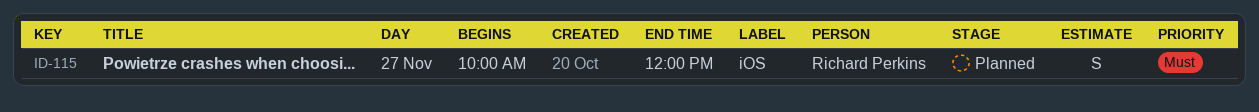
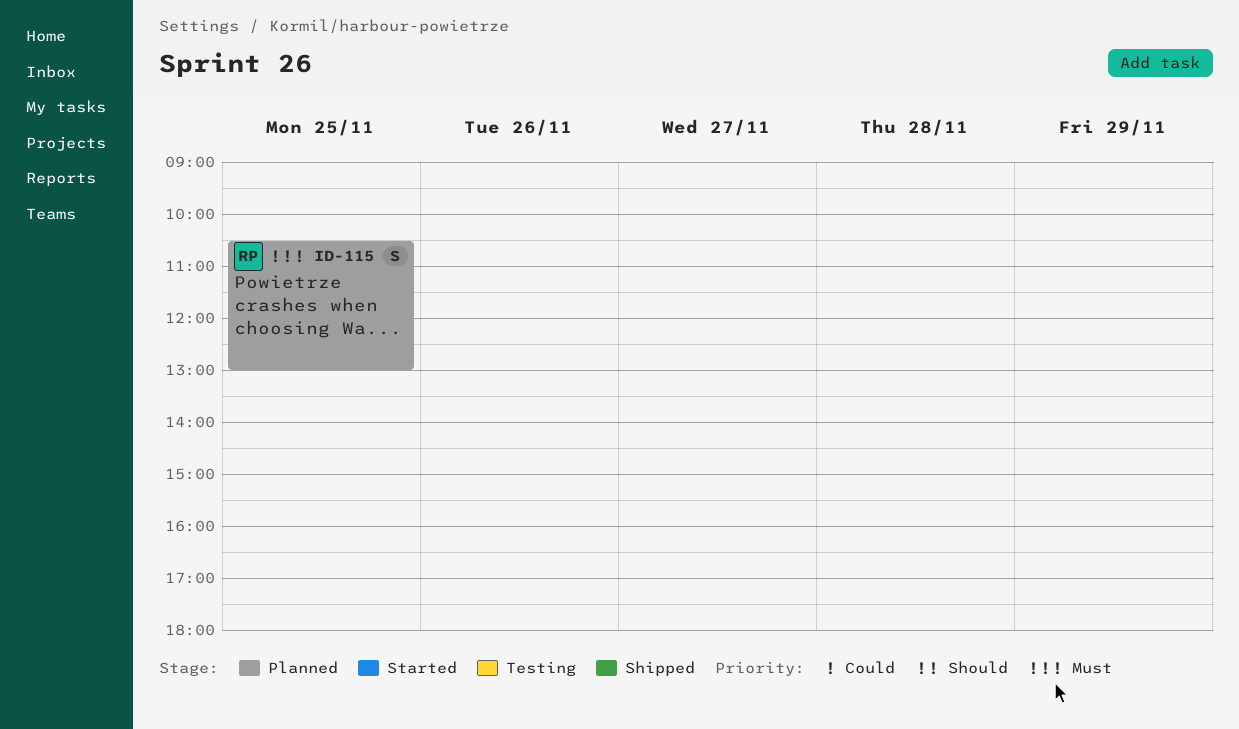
ID-115, day: Nov 27 -> Nov 25
ID-115, begins: 10:00 -> 10:30
ID-115, ends: 12:00 -> 13:00

